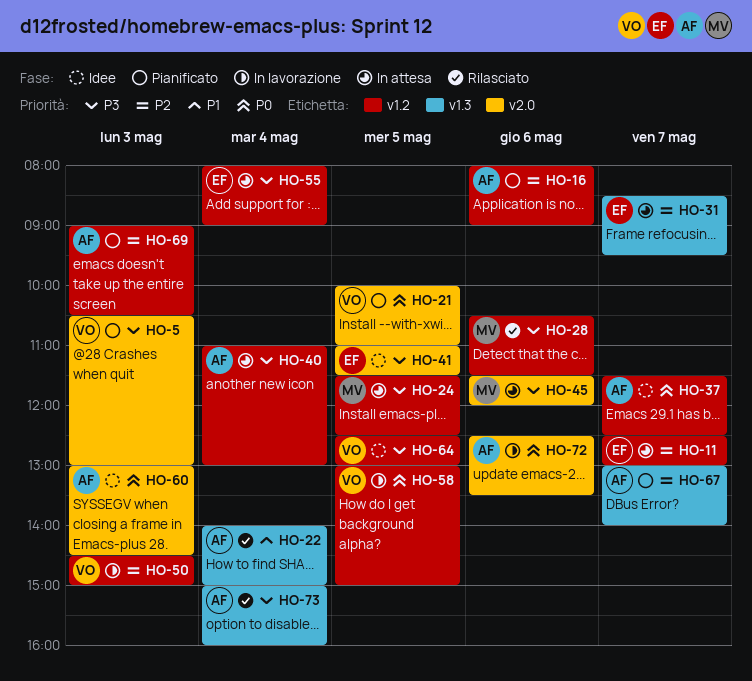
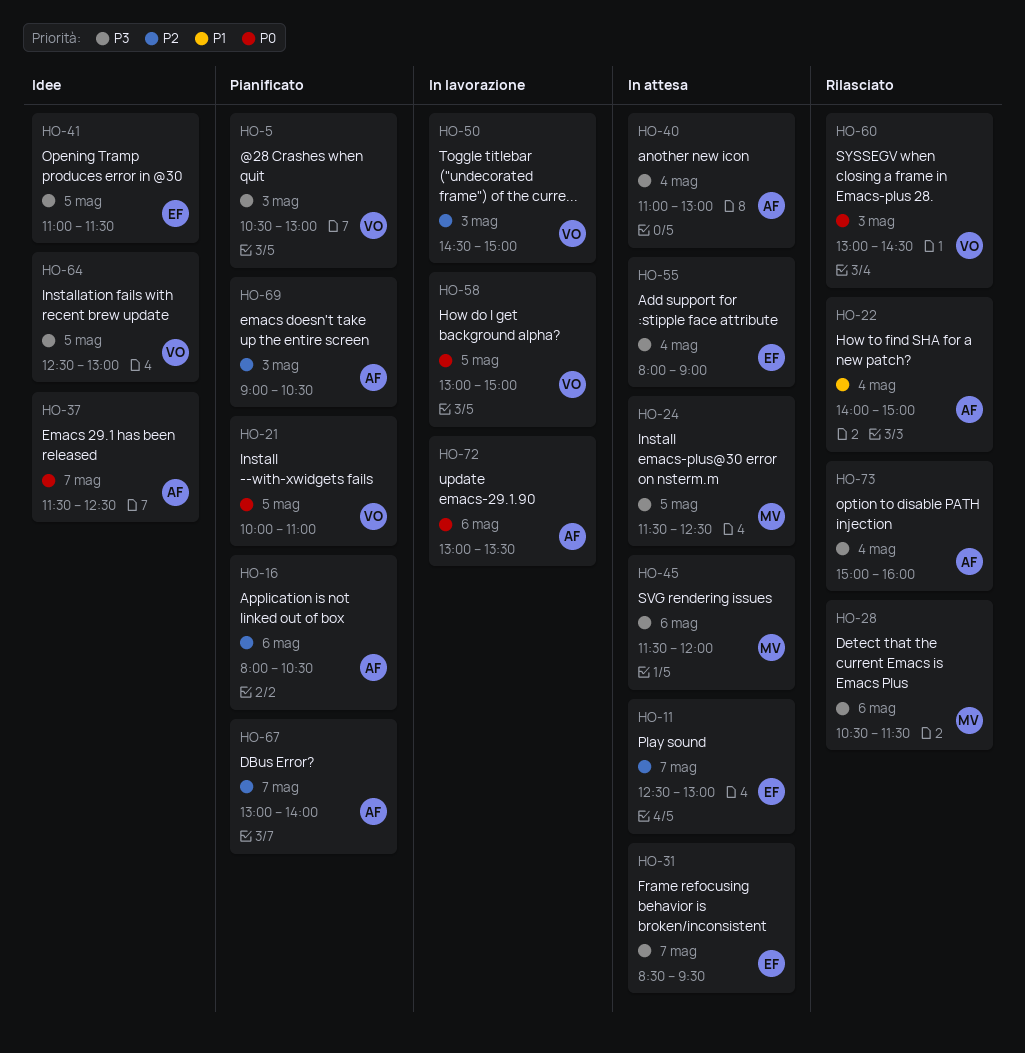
HO-16, ends: 09:00 -> 10:30
HO-31, priority: P2 -> P3
HO-60, status: Idee -> Rilasciato
HO-60, owner: AF -> VO
HO-72, begins: 12:30 -> 13:00

